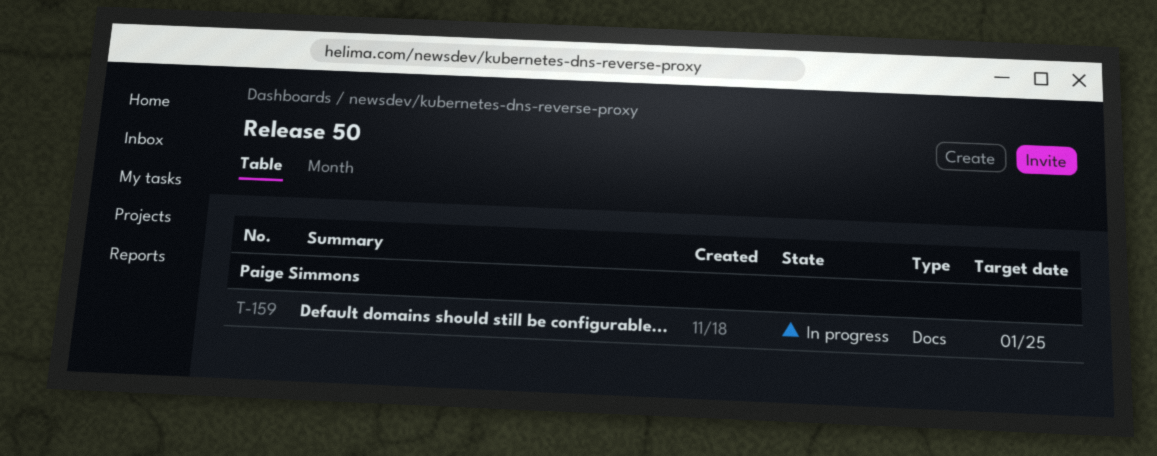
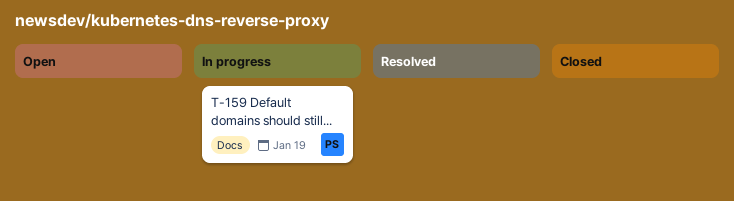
T-159, due: Jan 25 -> Jan 19

